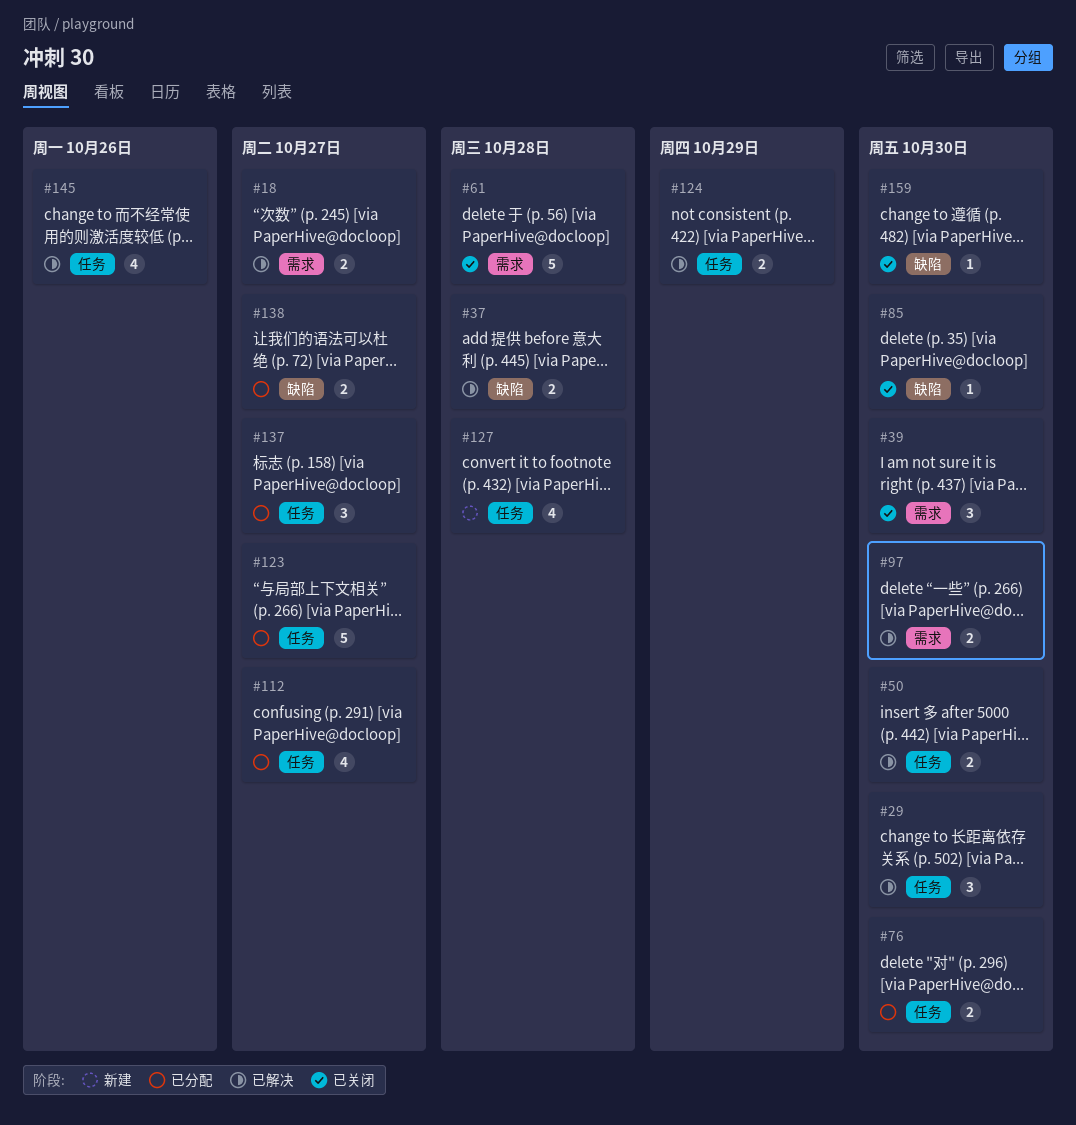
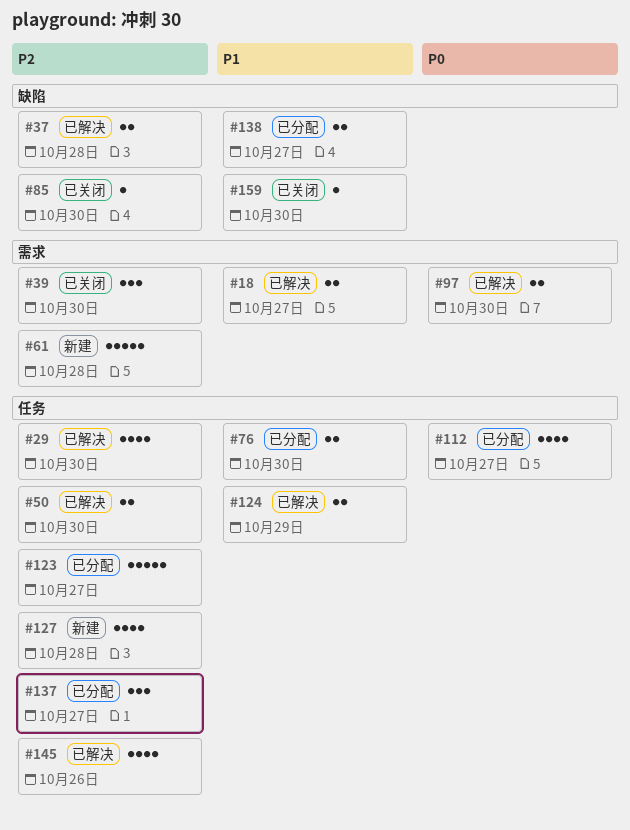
#29, estimate: 3 -> 4
#61, status: 已关闭 -> 新建

